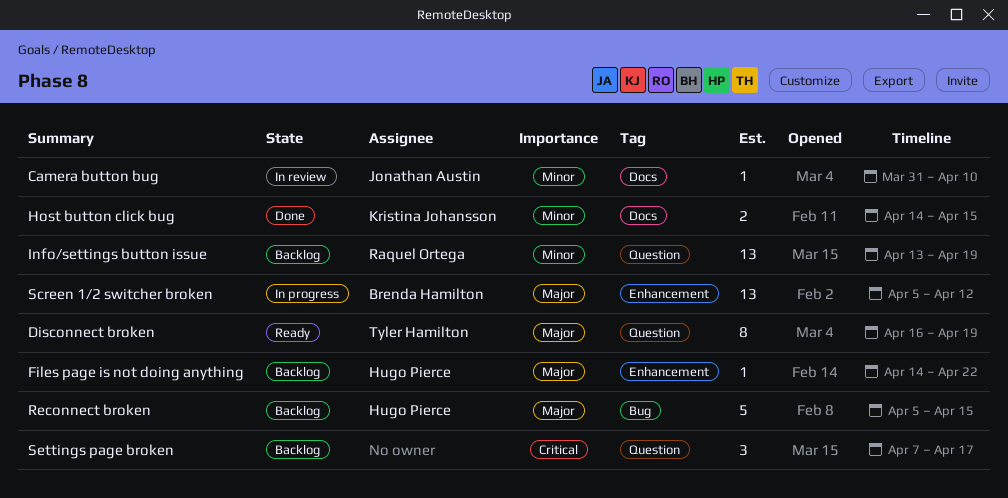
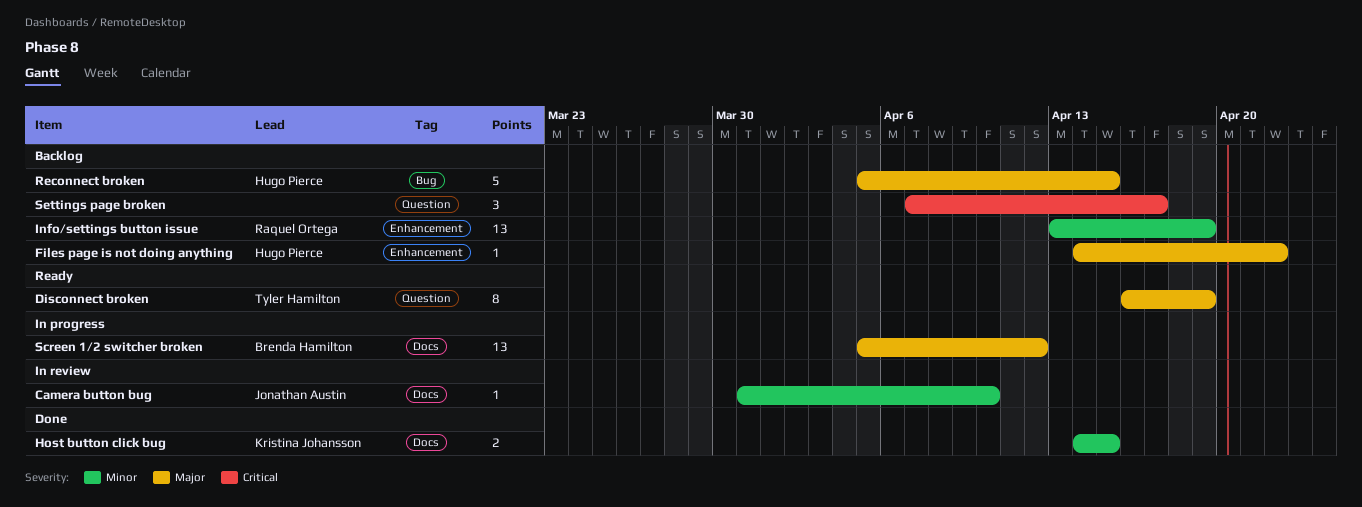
Info/settings button issue, label: Question -> Enhancement
Screen 1/2 switcher broken, label: Enhancement -> Docs

